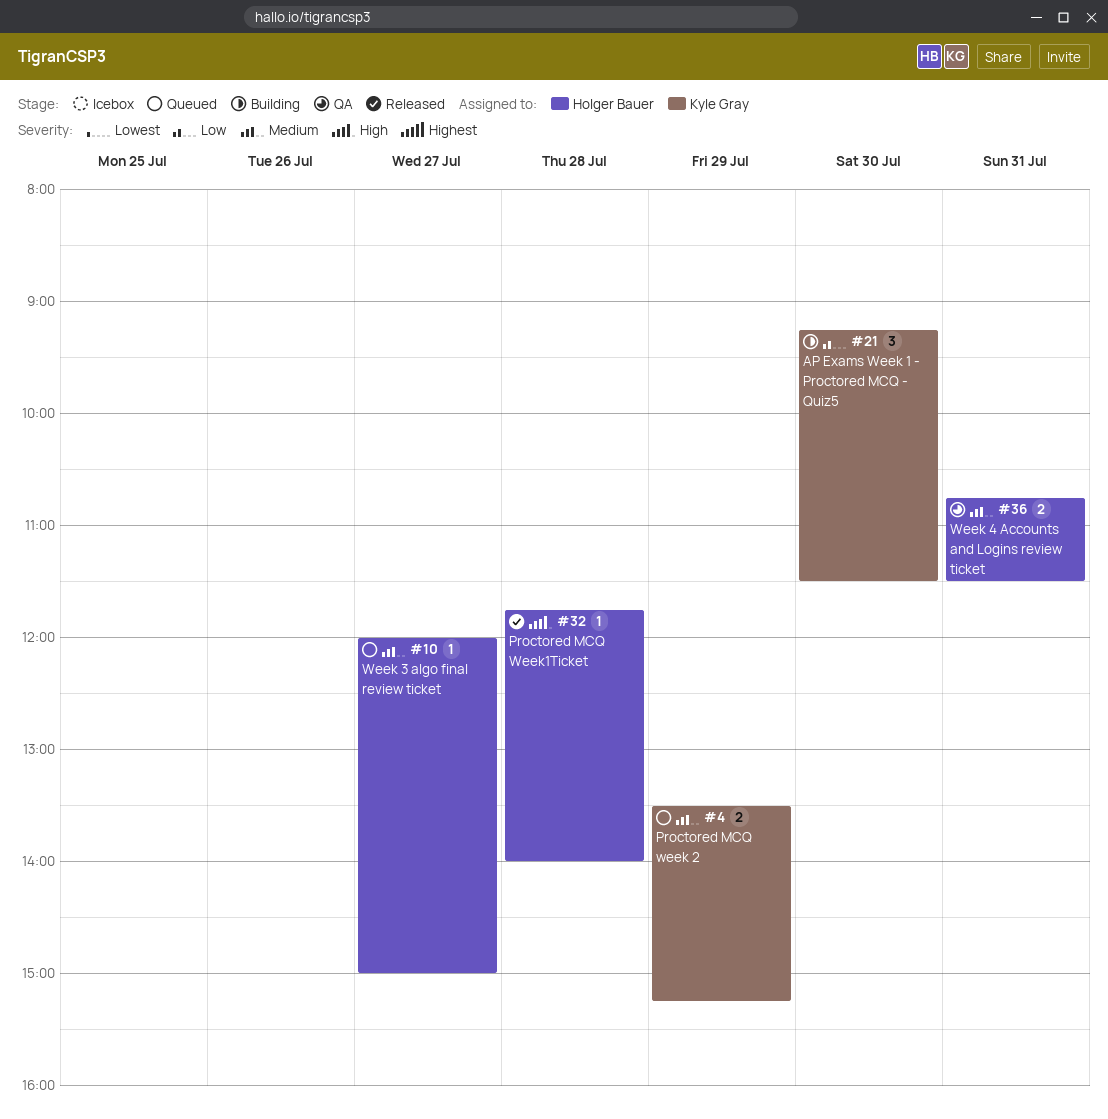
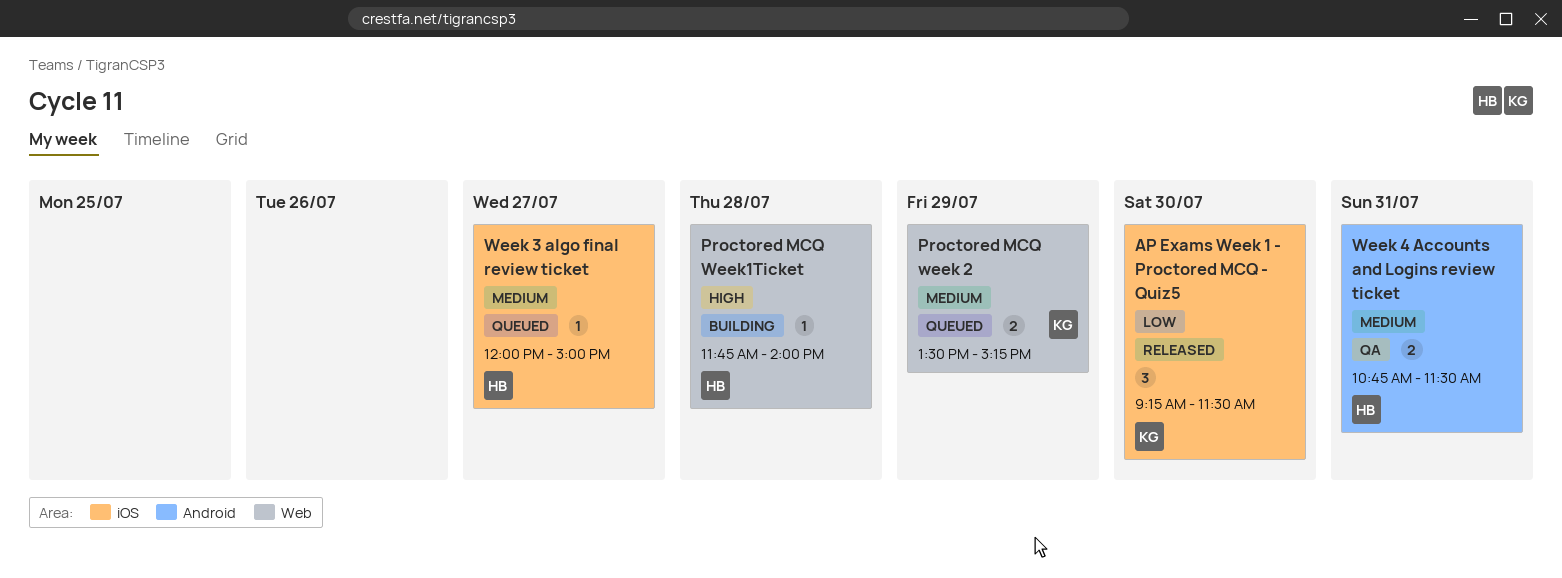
AP Exams Week 1 - Proctored MCQ - Quiz5, status: Building -> Released
Proctored MCQ Week1Ticket, status: Released -> Building

